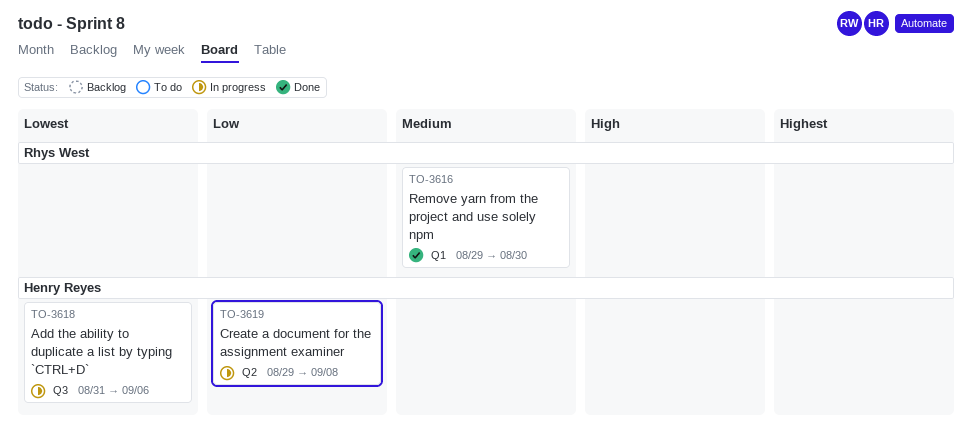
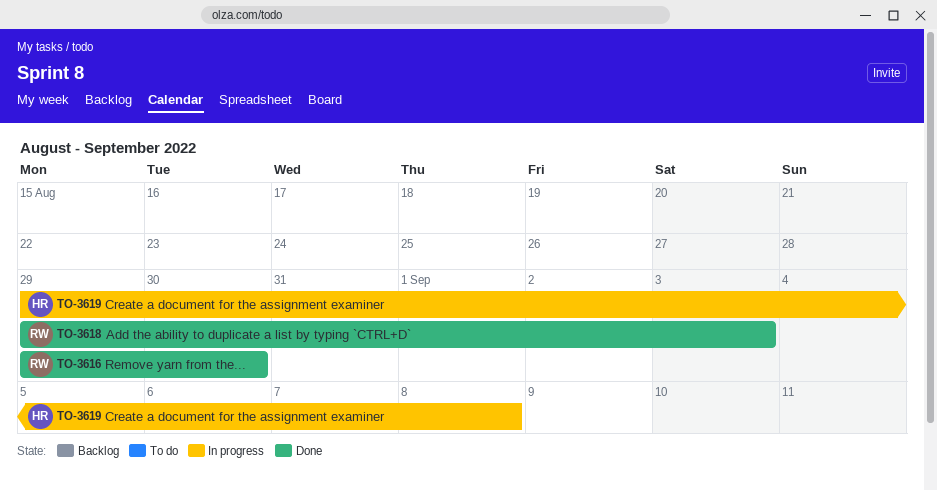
TO-3618, status: In progress -> Done
TO-3618, owner: Henry Reyes -> Rhys West
TO-3618, start: Aug 31 -> Aug 29
TO-3618, due: Sep 6 -> Sep 3

